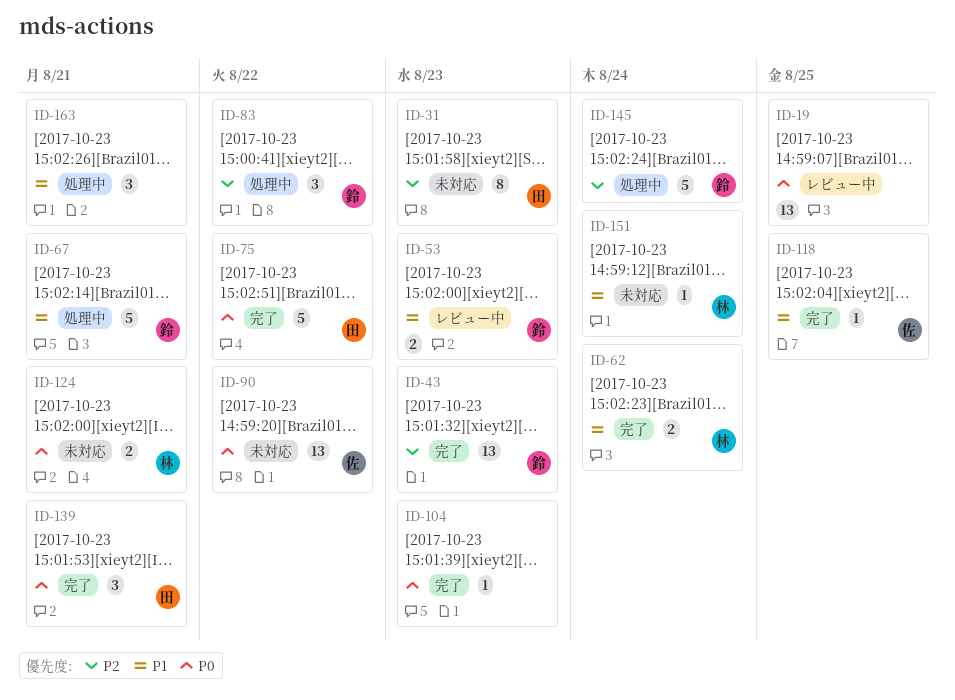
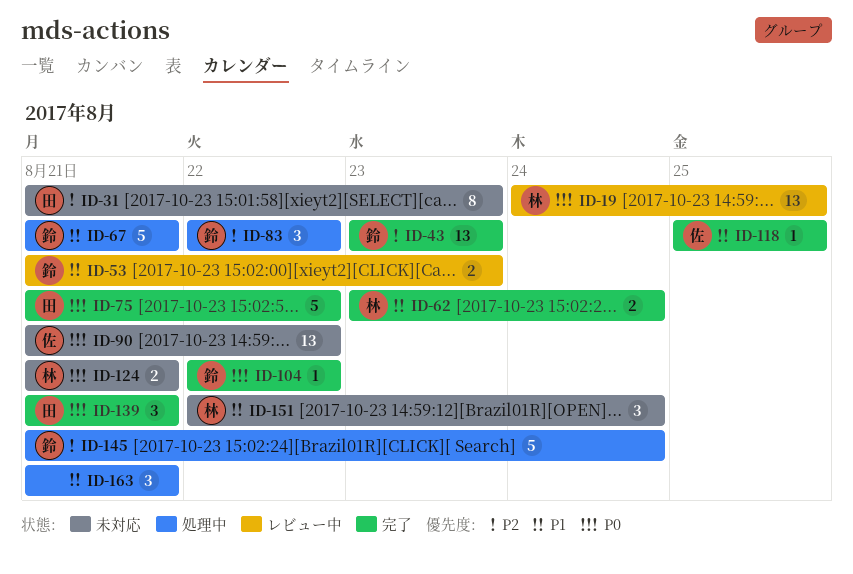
ID-19, owner: none -> 林
ID-104, owner: none -> 鈴
ID-104, due: Aug 23 -> Aug 22
ID-151, estimate: 1 -> 3

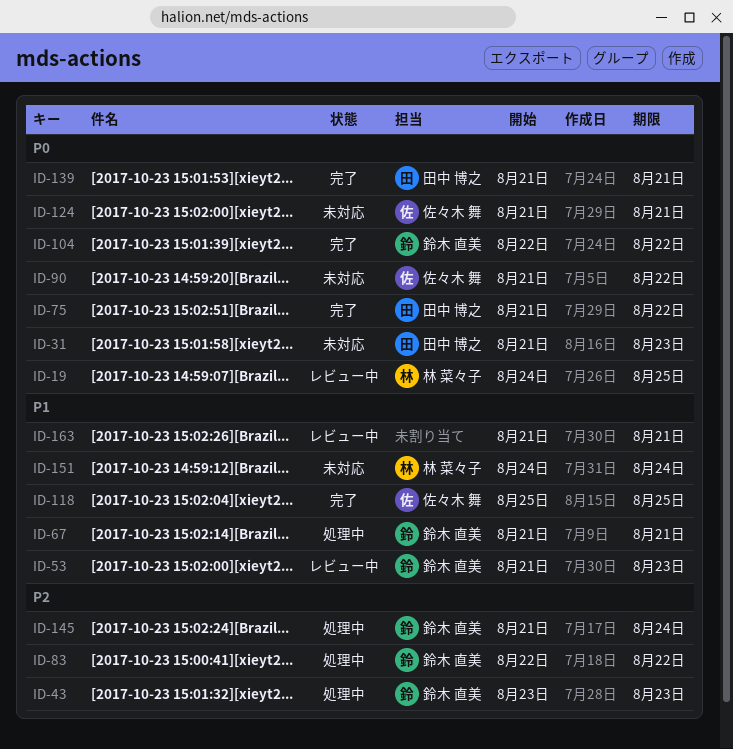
ID-31, priority: P2 -> P0
ID-43, status: 完了 -> 処理中
ID-62: present -> none
ID-124, owner: 林 菜々子 -> 佐々木 舞
ID-151, start: Aug 22 -> Aug 24
ID-163, status: 処理中 -> レビュー中

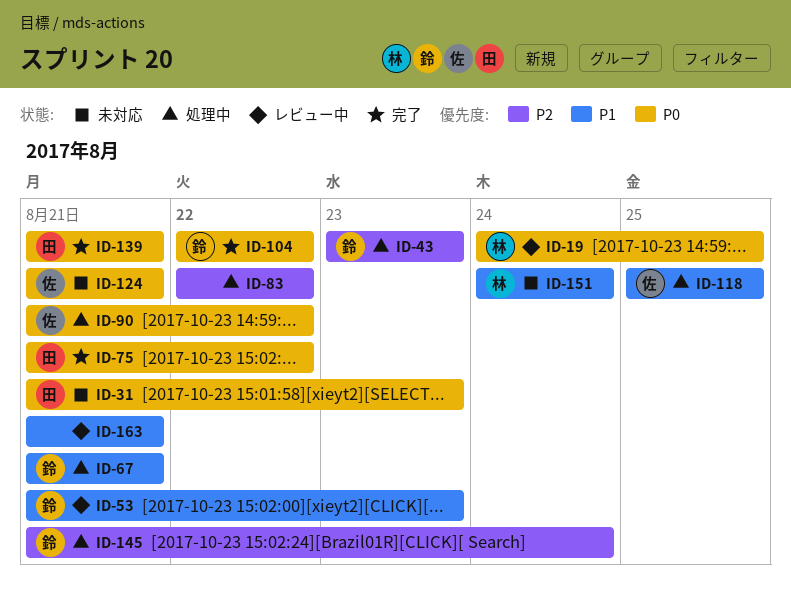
ID-83, owner: 鈴木 直美 -> none
ID-90, status: 未対応 -> 処理中
ID-118, status: 完了 -> 処理中

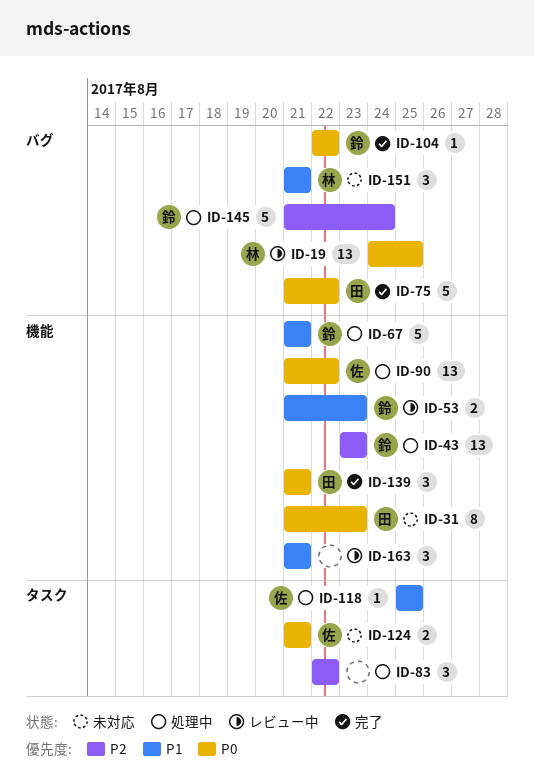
ID-151, start: Aug 24 -> Aug 21
ID-151, due: Aug 24 -> Aug 21

